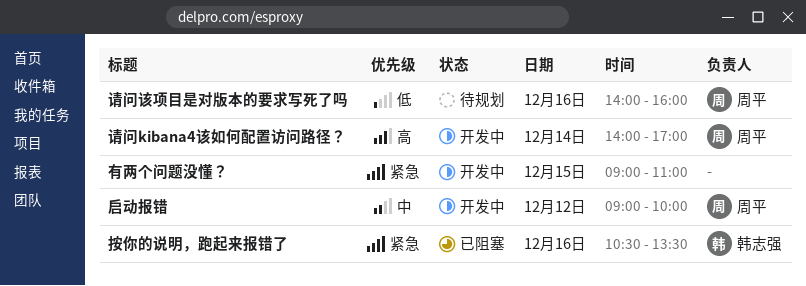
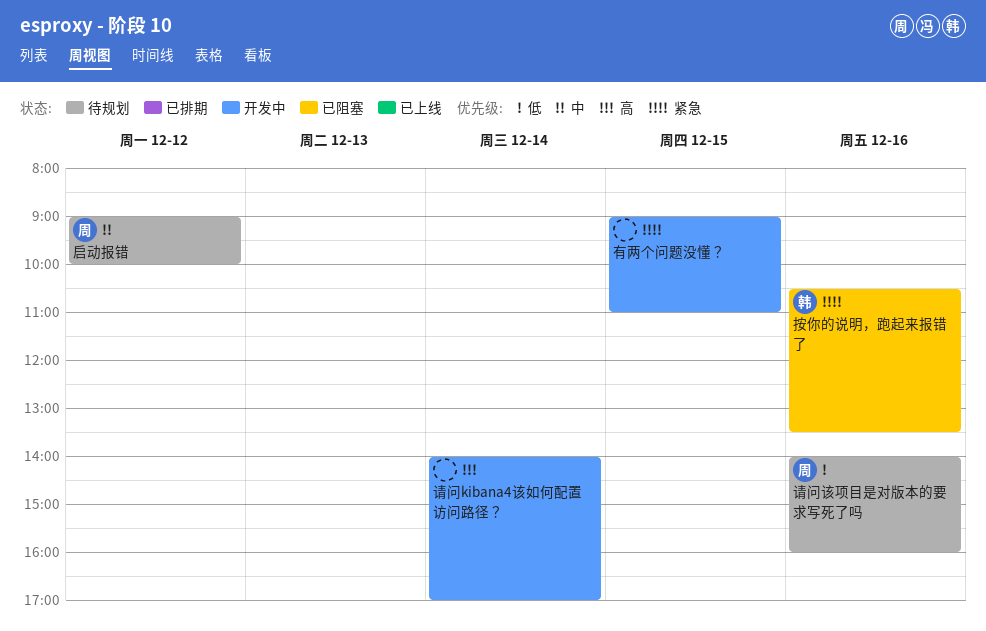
启动报错, status: 开发中 -> 待规划
请问kibana4该如何配置访问路径？, owner: 周平 -> none

